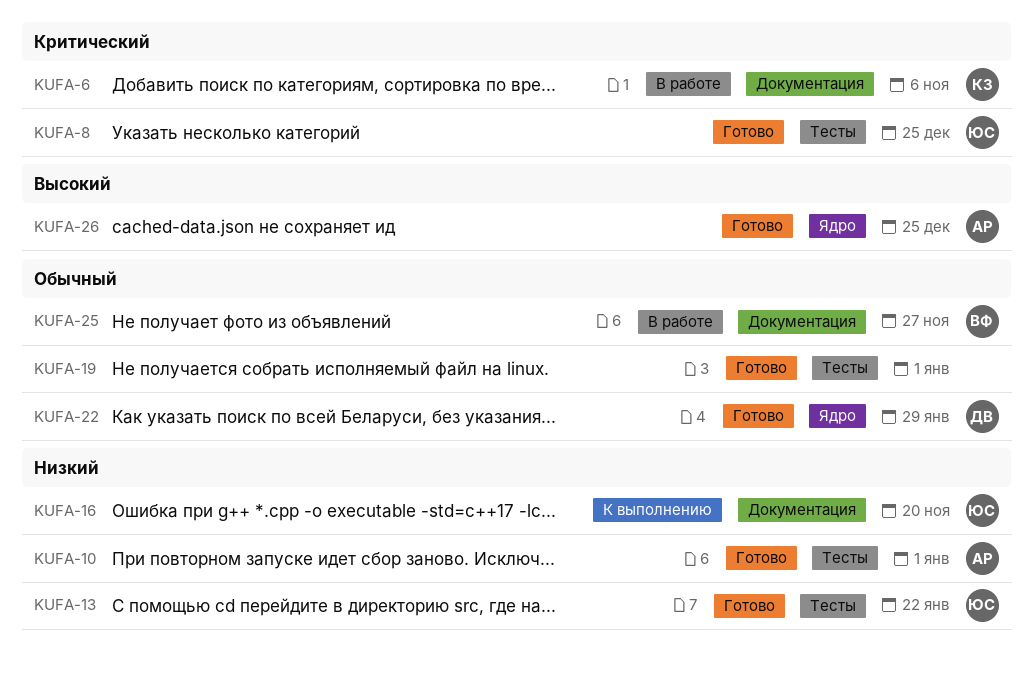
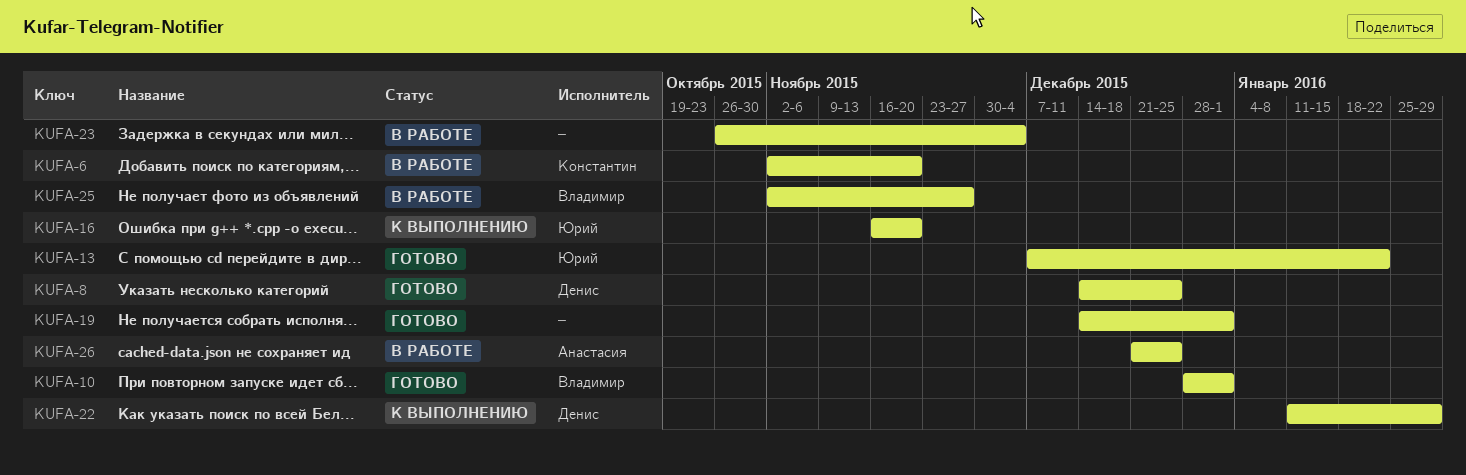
KUFA-6, due: Nov 6 -> Nov 20
KUFA-8, owner: Юрий -> Денис
KUFA-10, owner: Анастасия -> Владимир
KUFA-22, status: Готово -> К выполнению
KUFA-23: none -> present
KUFA-26, status: Готово -> В работе

